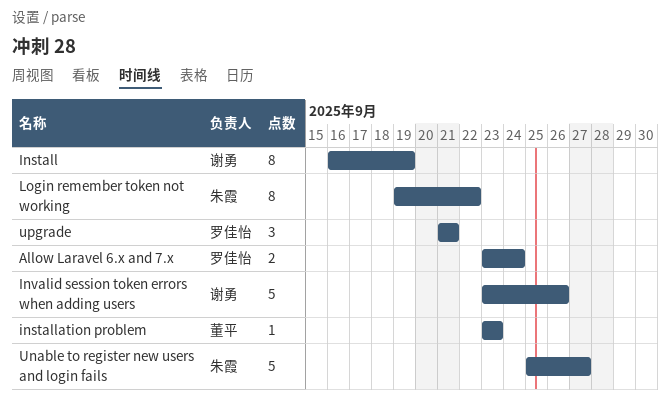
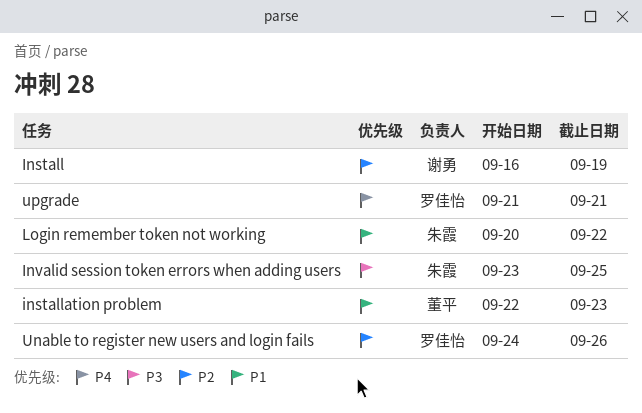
Allow Laravel 6.x and 7.x: present -> none
installation problem, start: Sep 23 -> Sep 22
Invalid session token errors when adding users, owner: 谢勇 -> 朱霞
Invalid session token errors when adding users, due: Sep 26 -> Sep 25
Login remember token not working, start: Sep 19 -> Sep 20
Unable to register new users and login fails, owner: 朱霞 -> 罗佳怡
Unable to register new users and login fails, start: Sep 25 -> Sep 24
Unable to register new users and login fails, due: Sep 27 -> Sep 26

